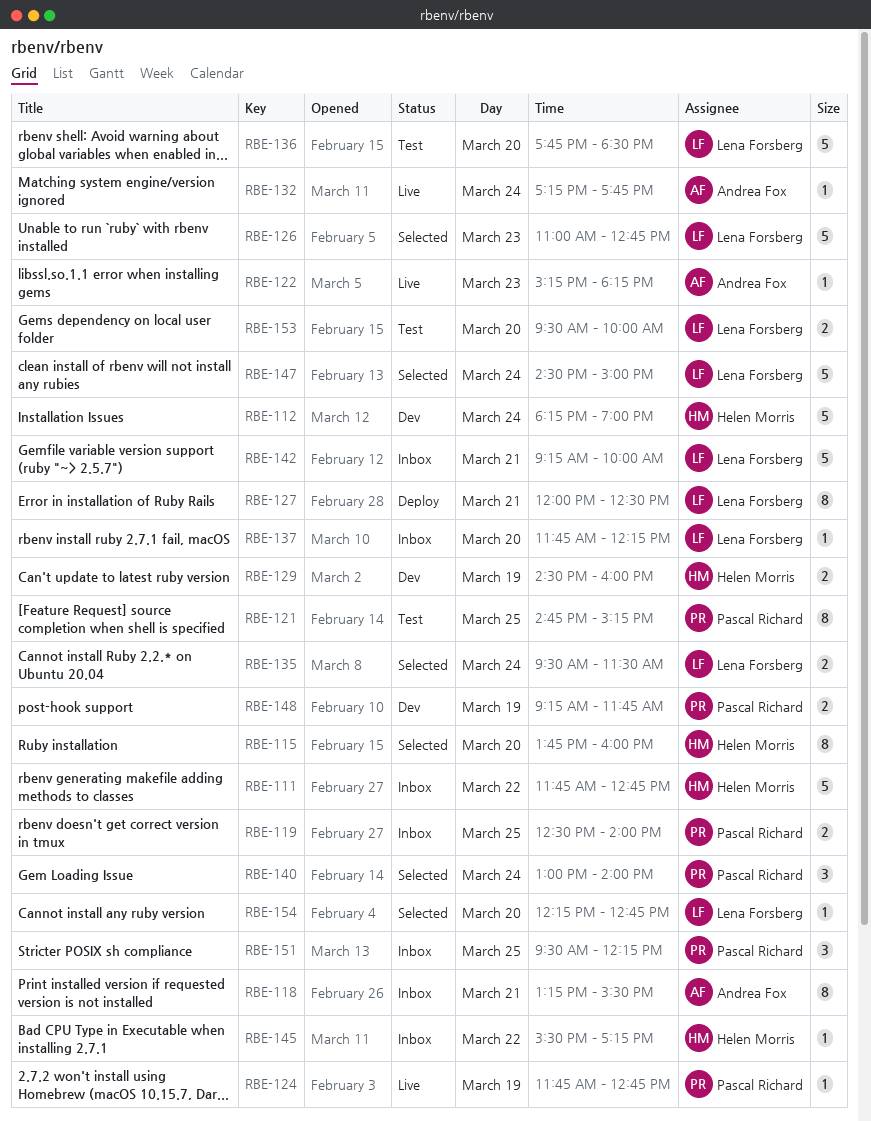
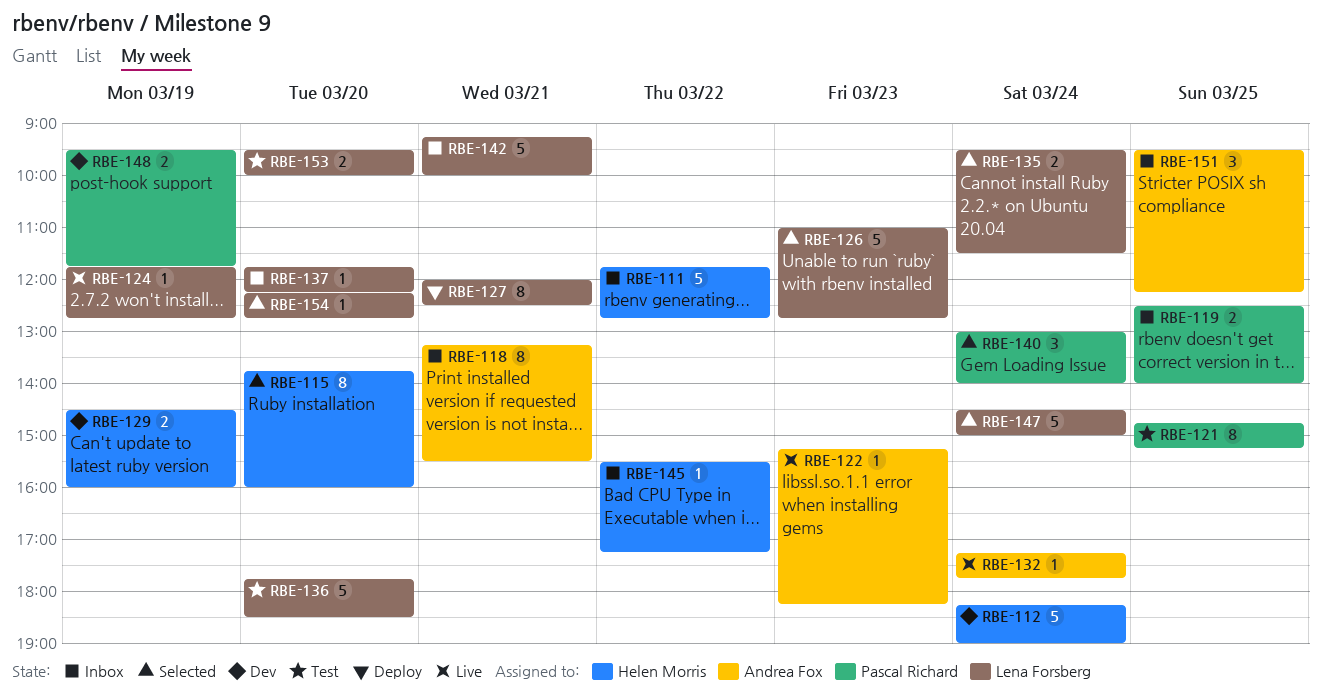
RBE-124, owner: Pascal Richard -> Lena Forsberg
RBE-148, begins: 09:15 -> 09:30
RBE-151, owner: Pascal Richard -> Andrea Fox

